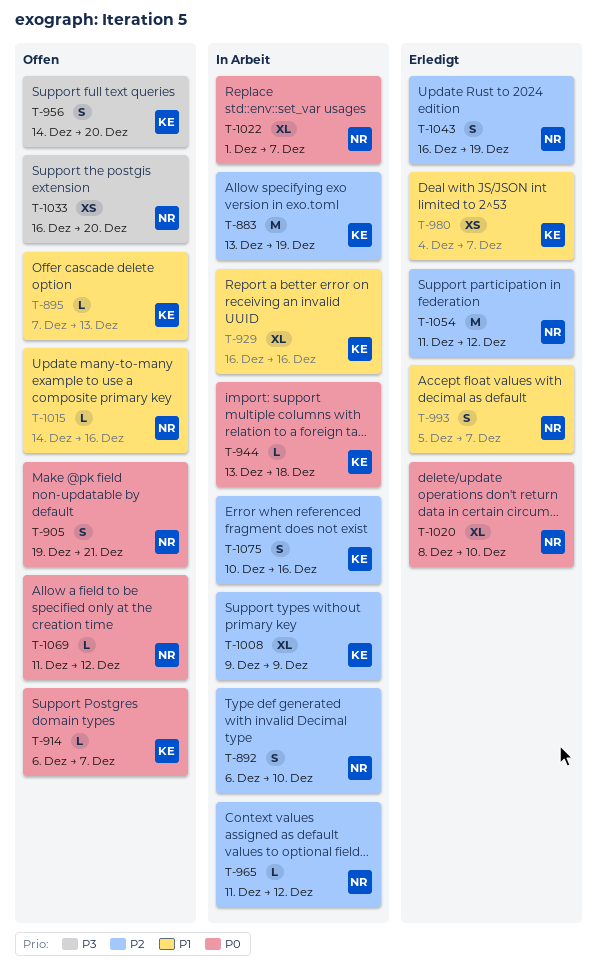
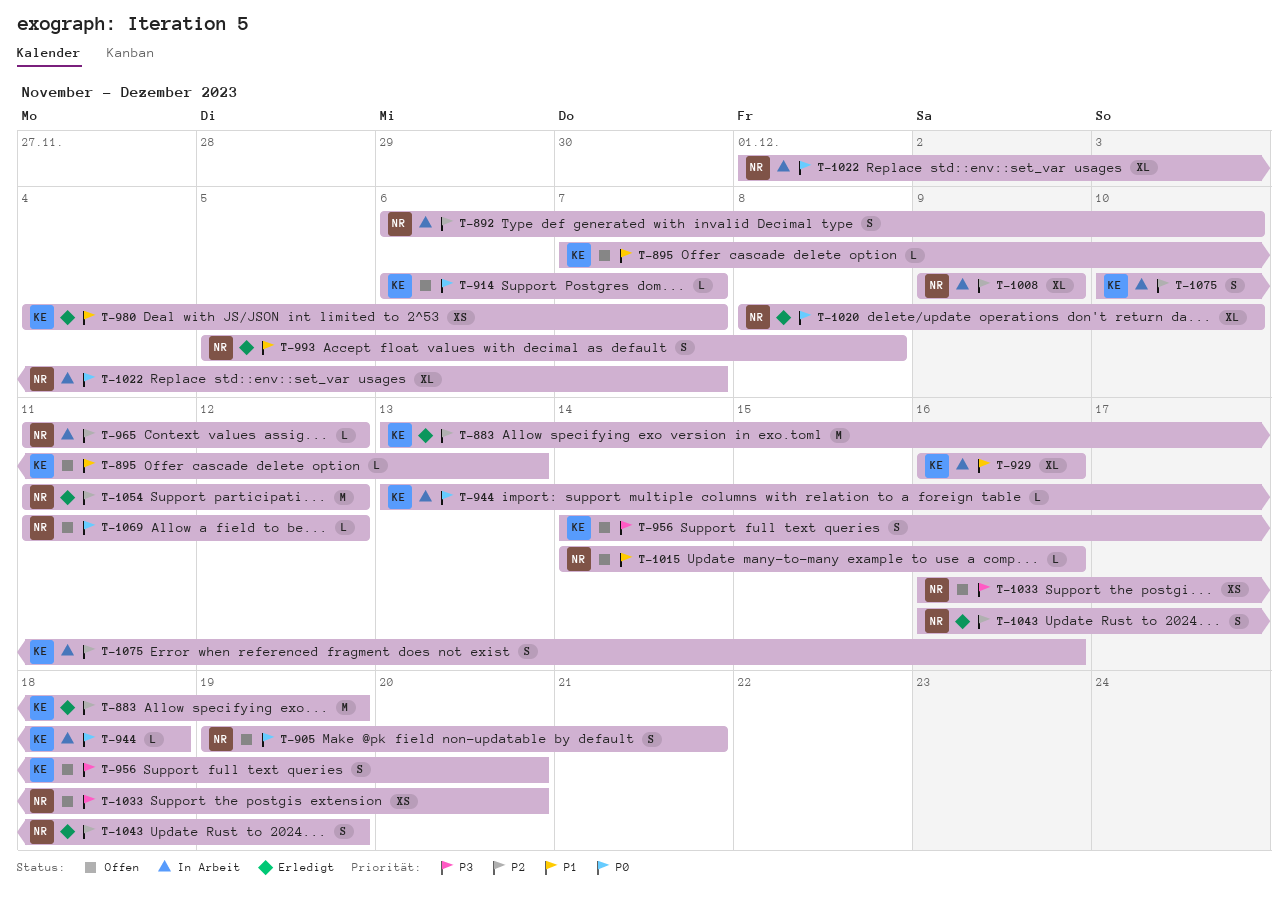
T-883, status: In Arbeit -> Erledigt
T-993, due: Dec 7 -> Dec 8
T-1008, owner: KE -> NR

